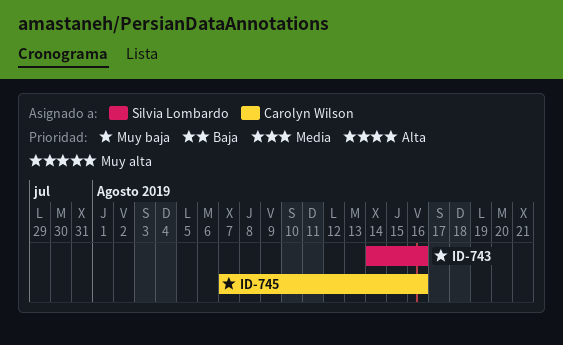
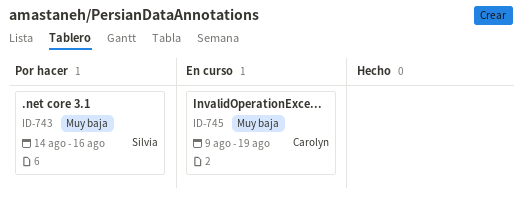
ID-745, start: Aug 7 -> Aug 9
ID-745, due: Aug 16 -> Aug 19

